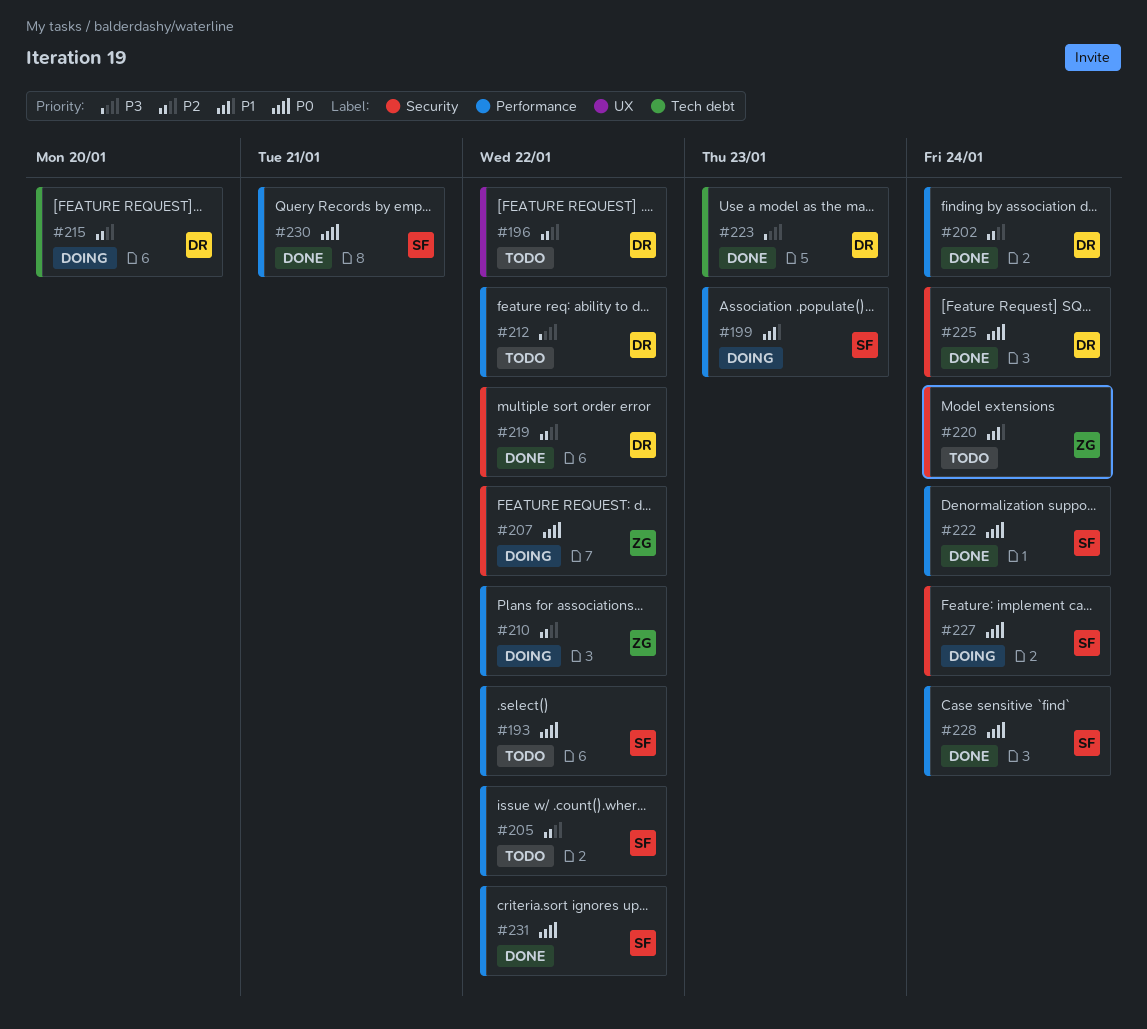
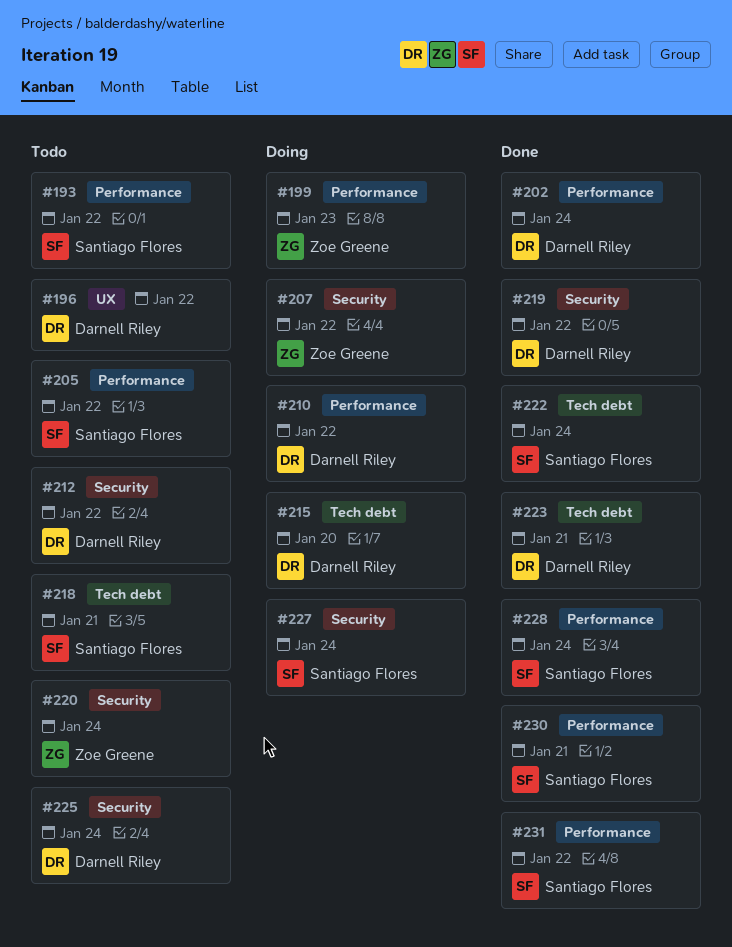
#199, owner: Santiago Flores -> Zoe Greene
#210, owner: Zoe Greene -> Darnell Riley
#212, label: Performance -> Security
#218: none -> present
#222, label: Performance -> Tech debt
#223, due: Jan 23 -> Jan 21
#225, status: Done -> Todo

